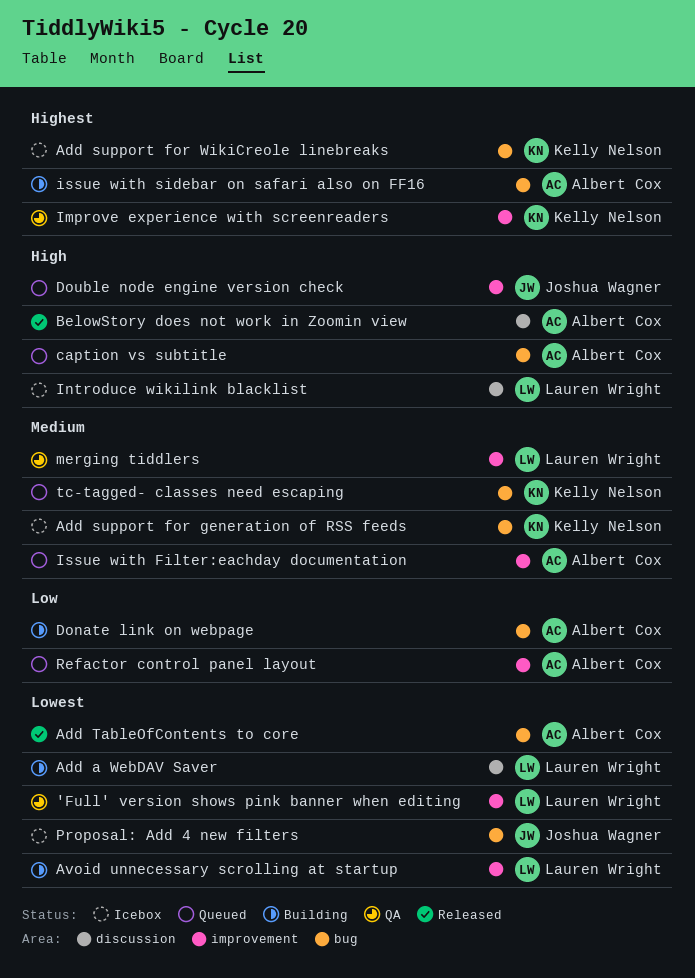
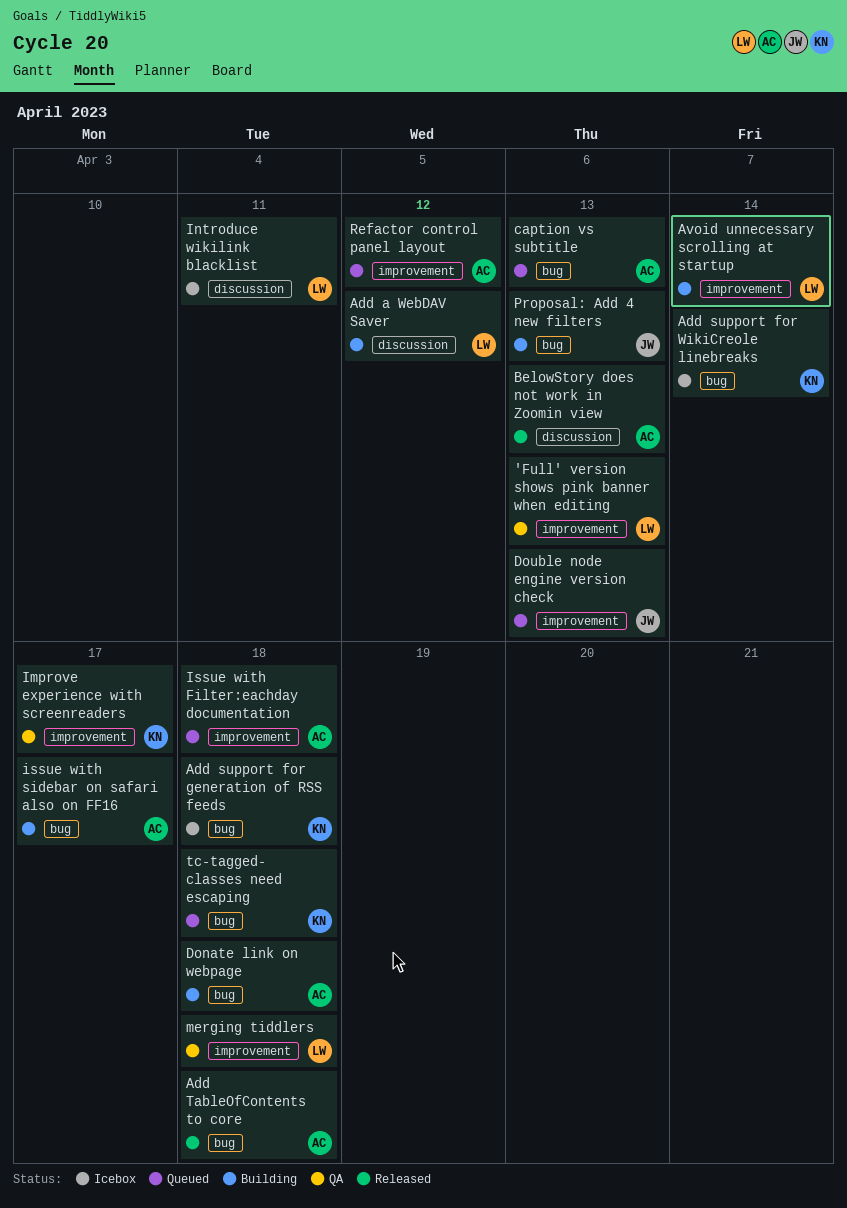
Proposal: Add 4 new filters, status: Icebox -> Building

